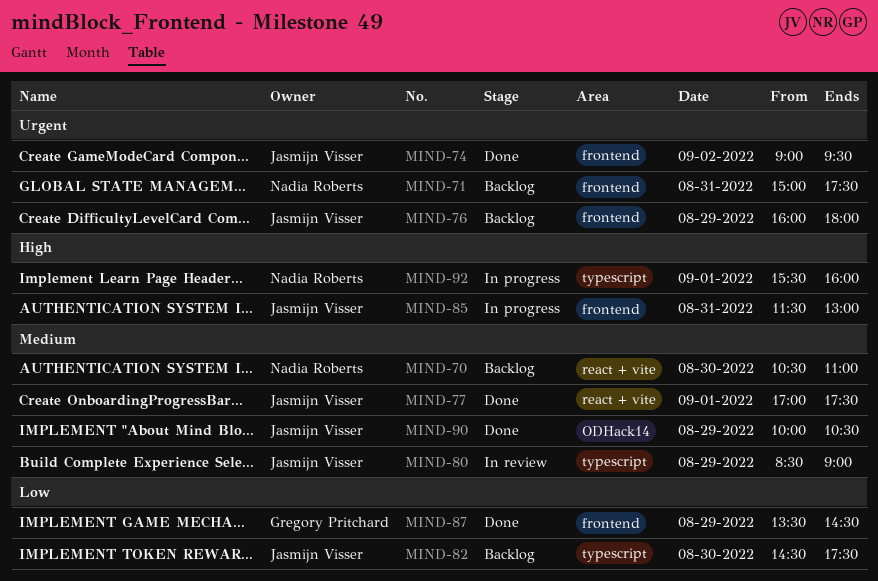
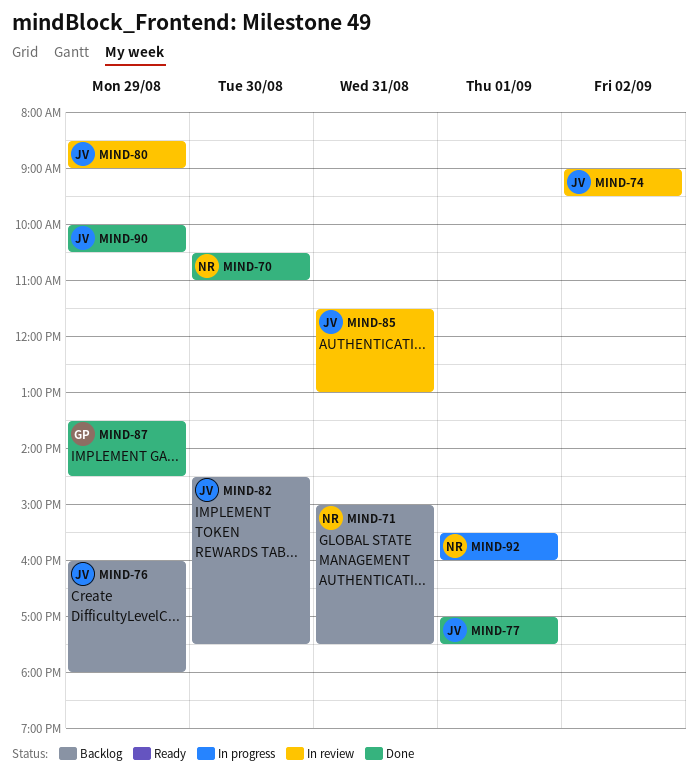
MIND-70, status: Backlog -> Done
MIND-74, status: Done -> In review
MIND-85, status: In progress -> In review

